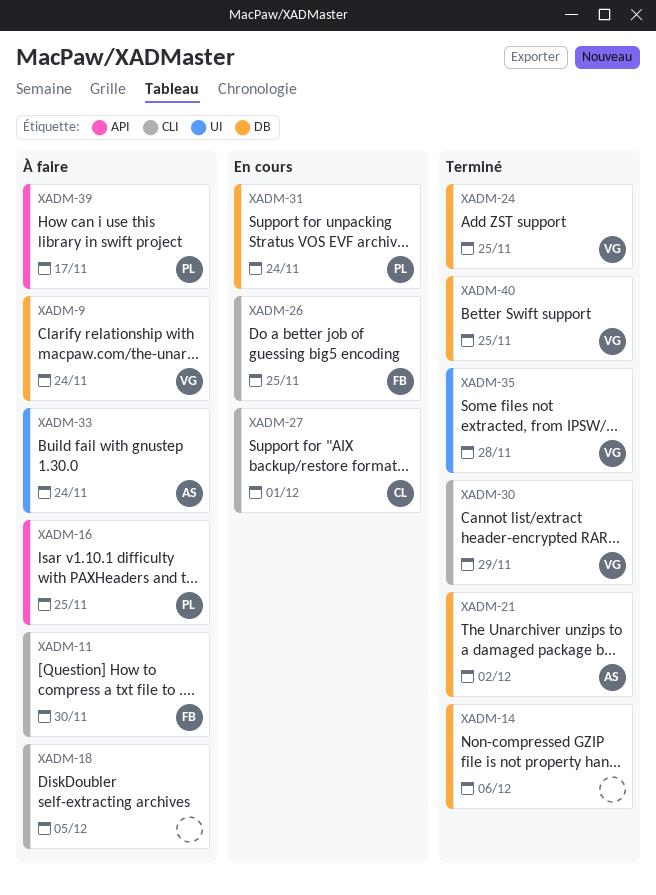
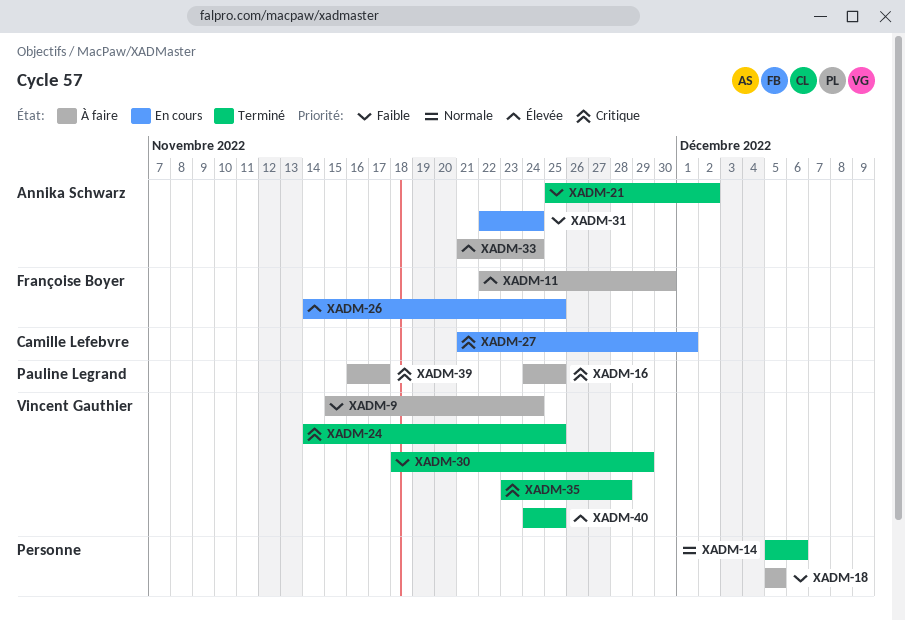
XADM-31, owner: Pauline Legrand -> Annika Schwarz

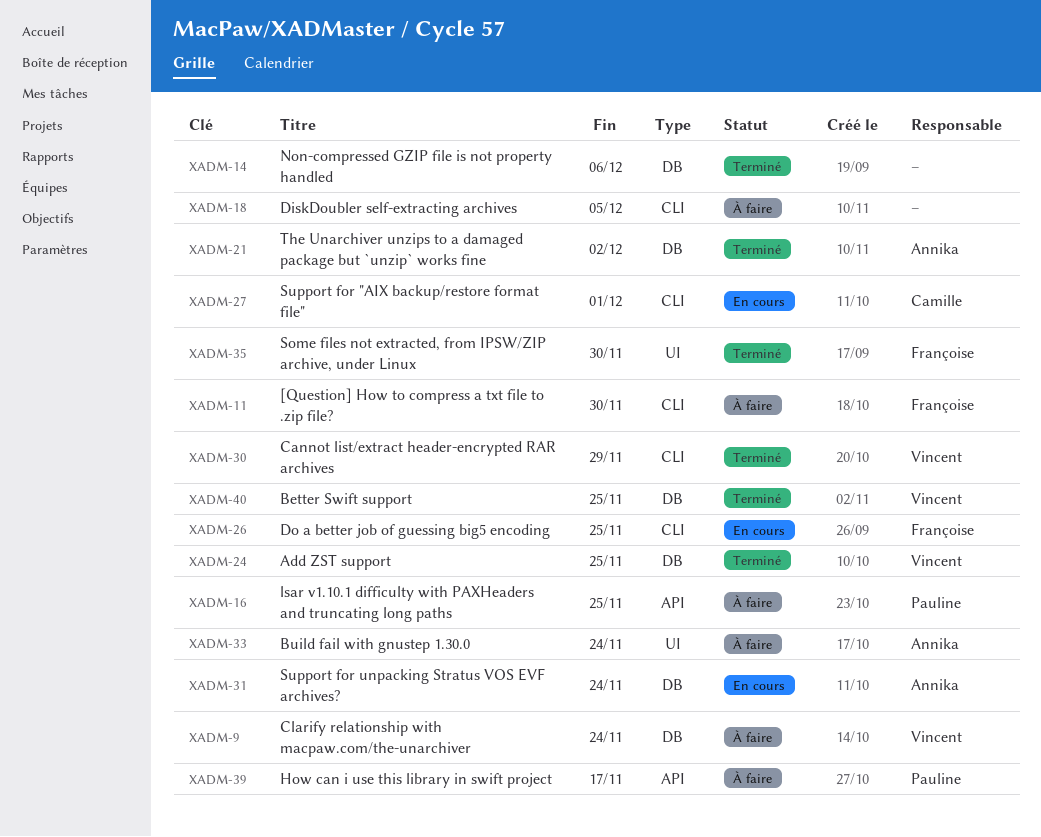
XADM-35, owner: Vincent Gauthier -> Françoise Boyer
XADM-35, due: Nov 28 -> Nov 30

